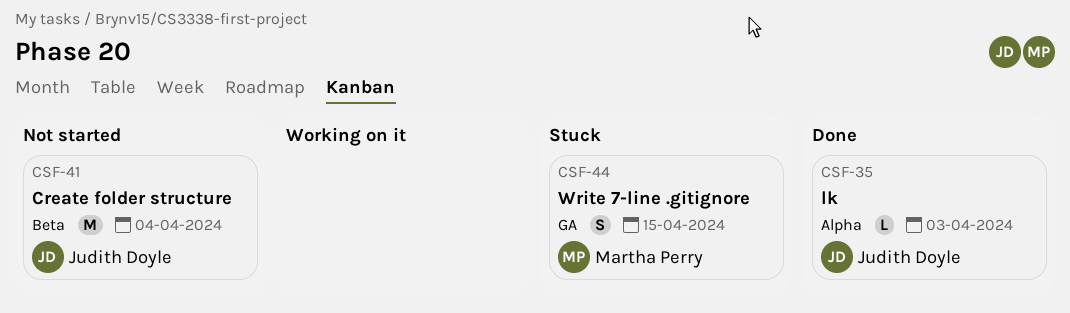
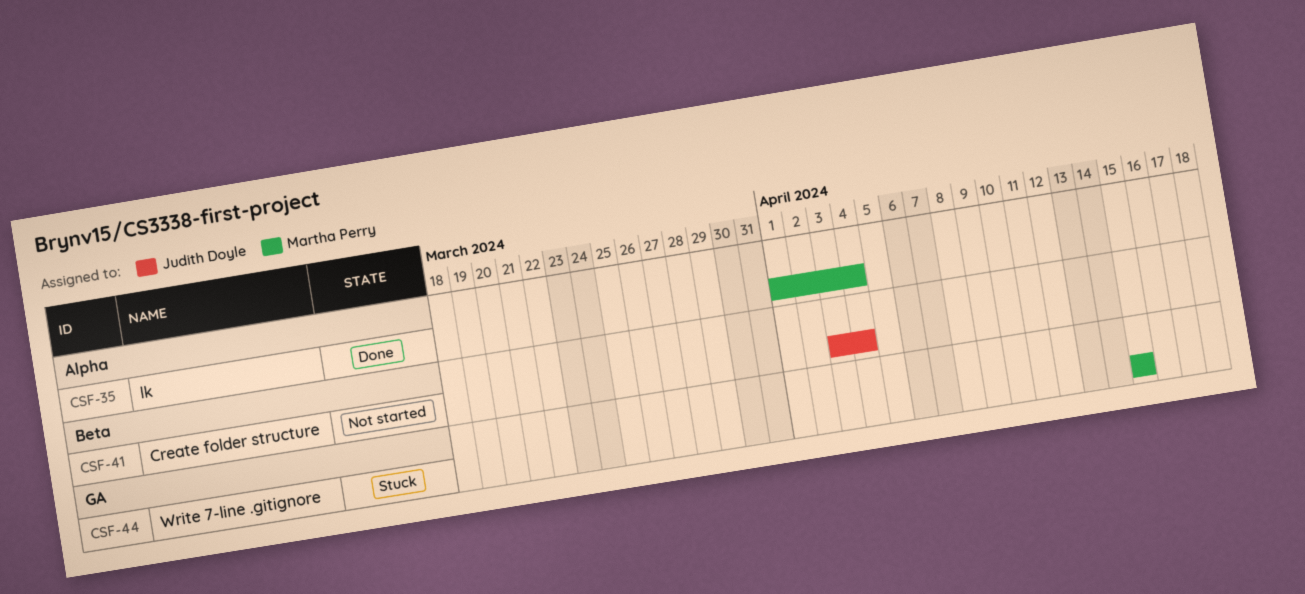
CSF-35, owner: Judith Doyle -> Martha Perry
CSF-35, due: Apr 3 -> Apr 4

